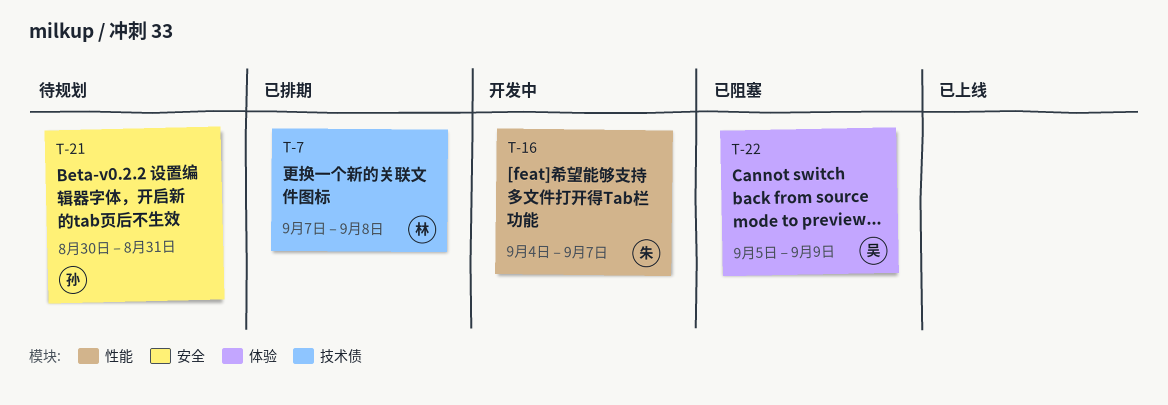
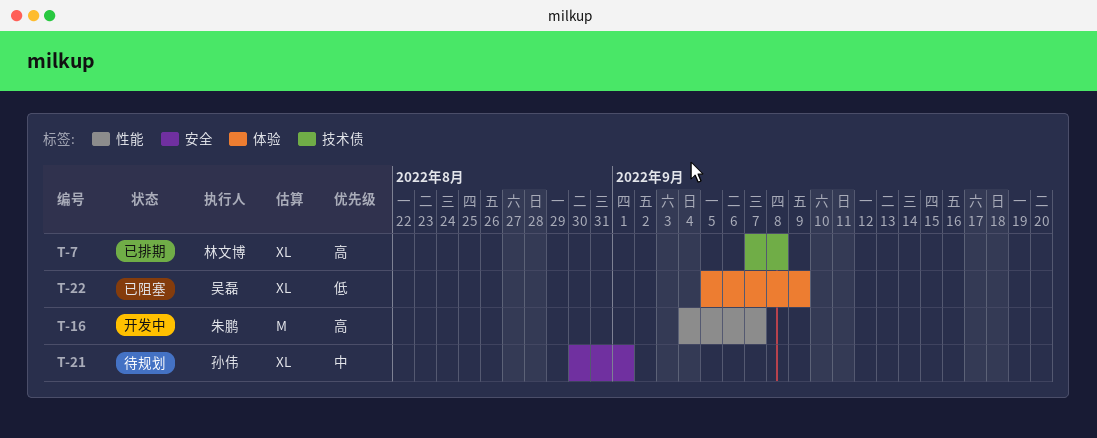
T-21, due: Aug 31 -> Sep 1

